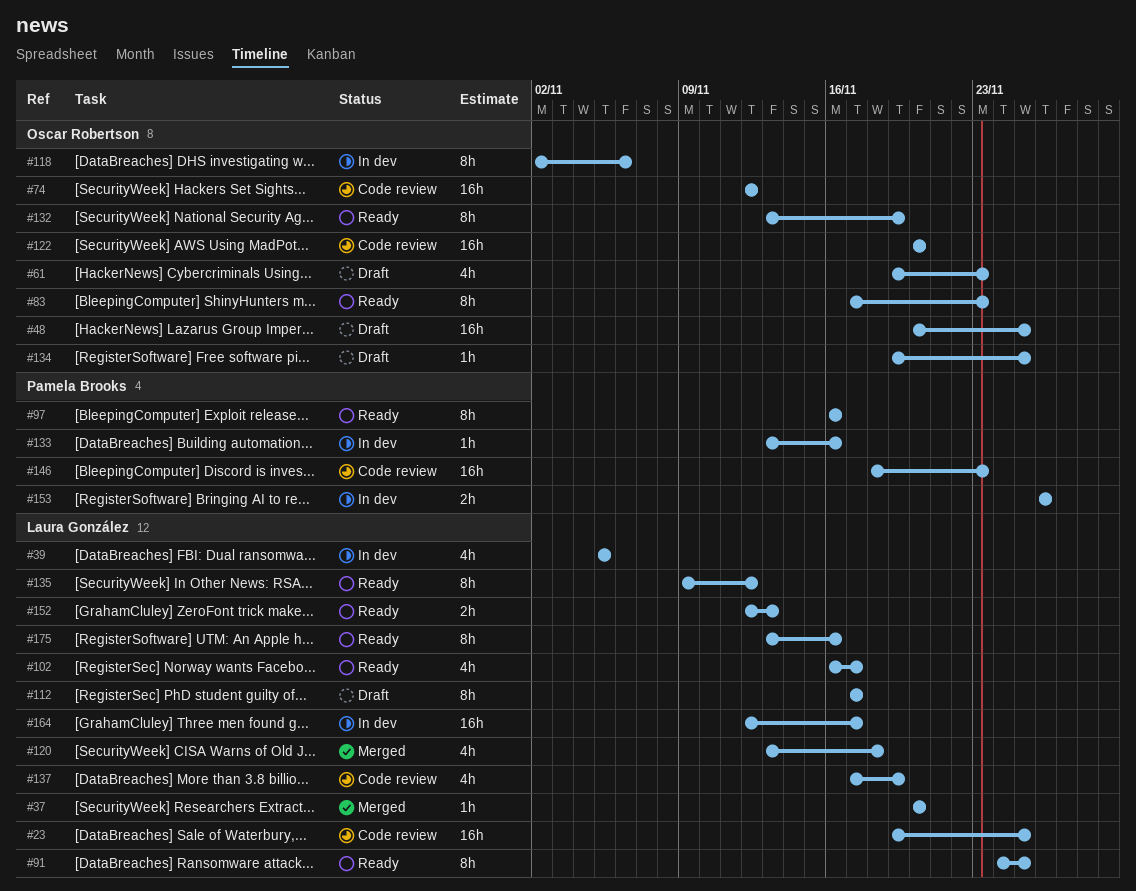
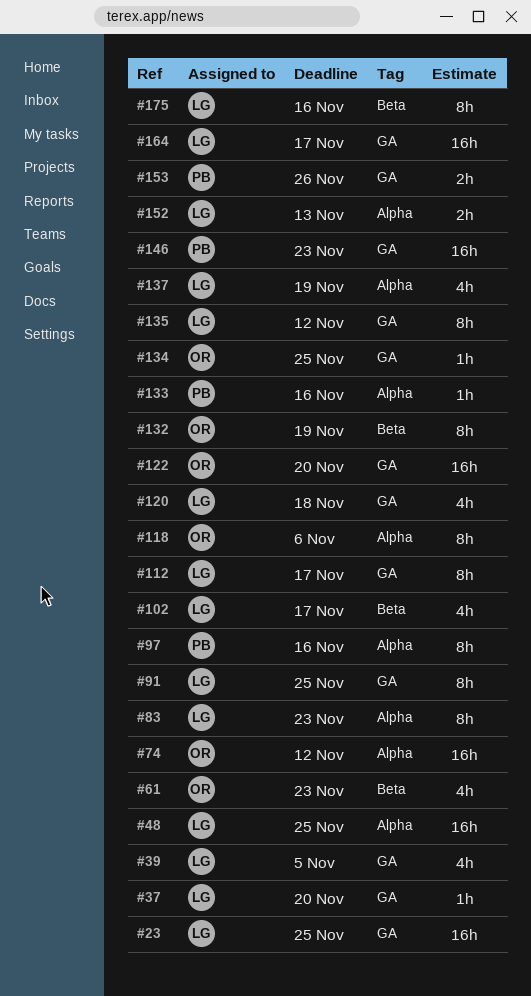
#48, owner: Oscar Robertson -> Laura González
#83, owner: Oscar Robertson -> Laura González

